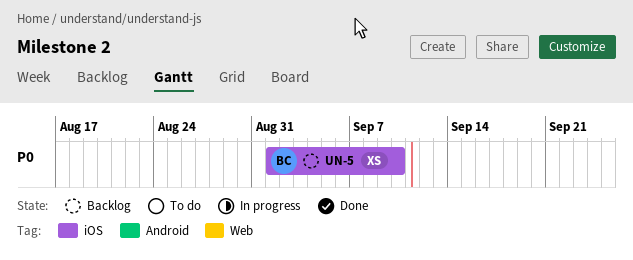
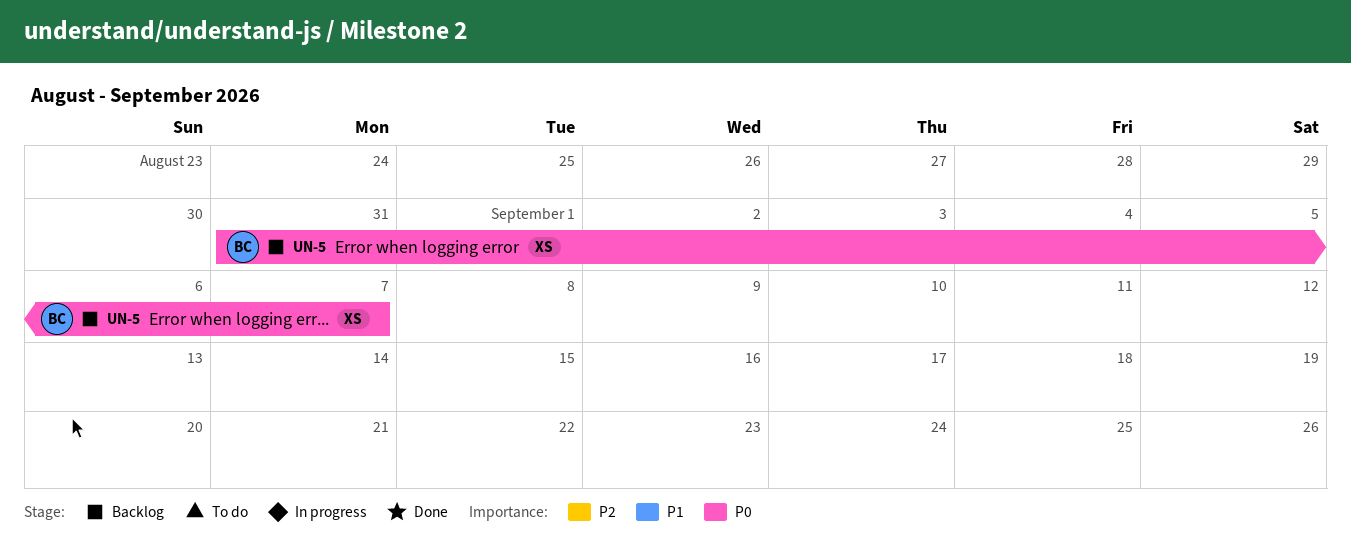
UN-5, start: Sep 1 -> Aug 31
UN-5, due: Sep 10 -> Sep 7

